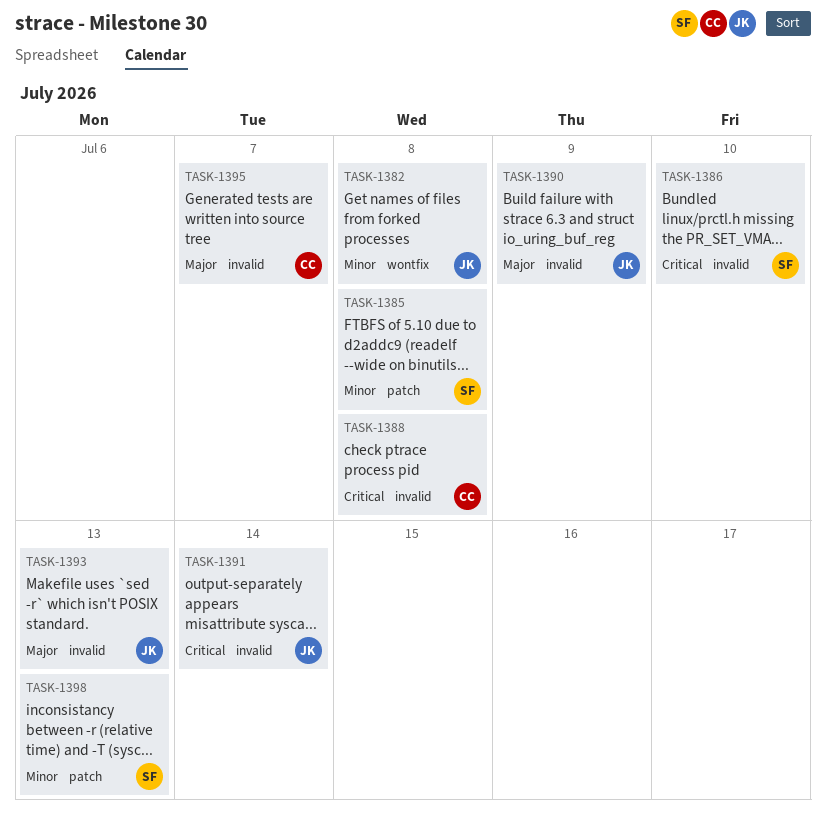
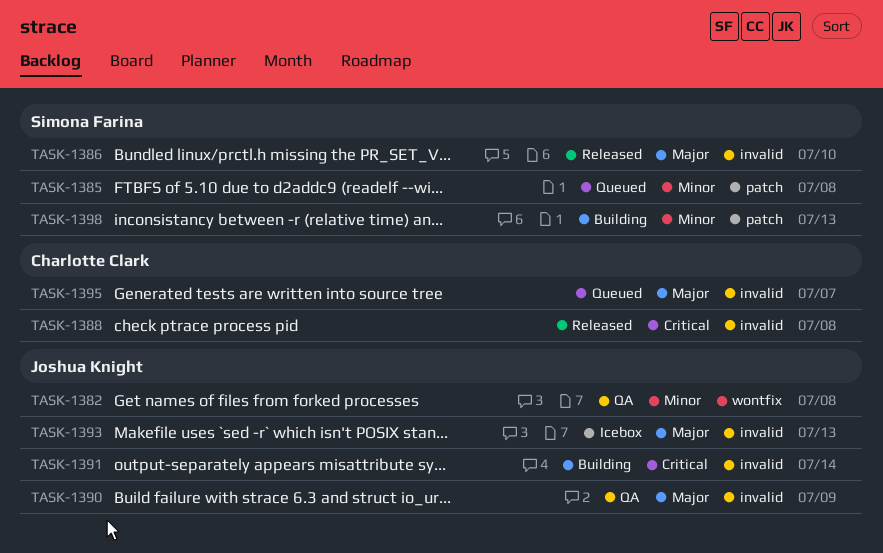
TASK-1386, priority: Critical -> Major

